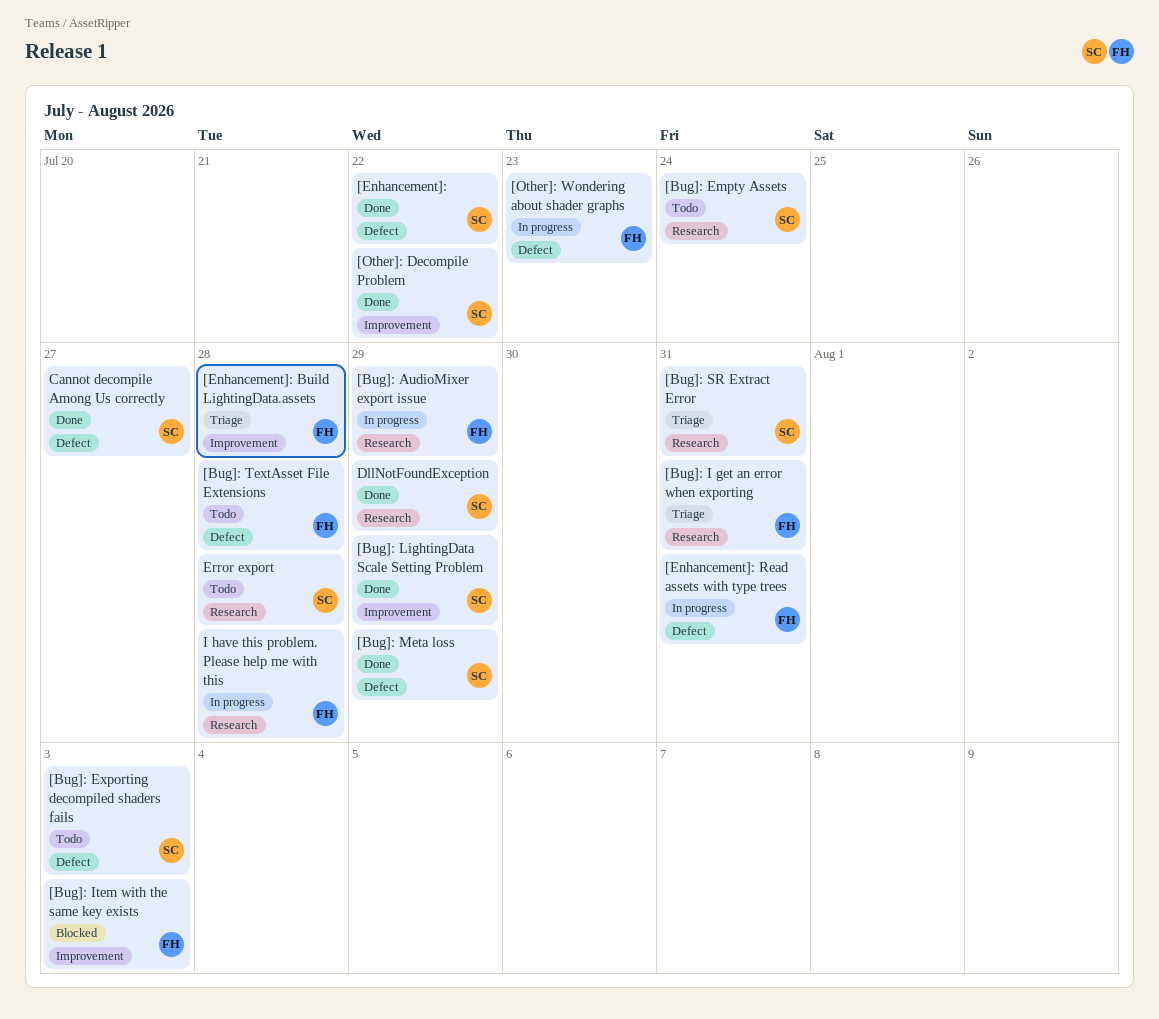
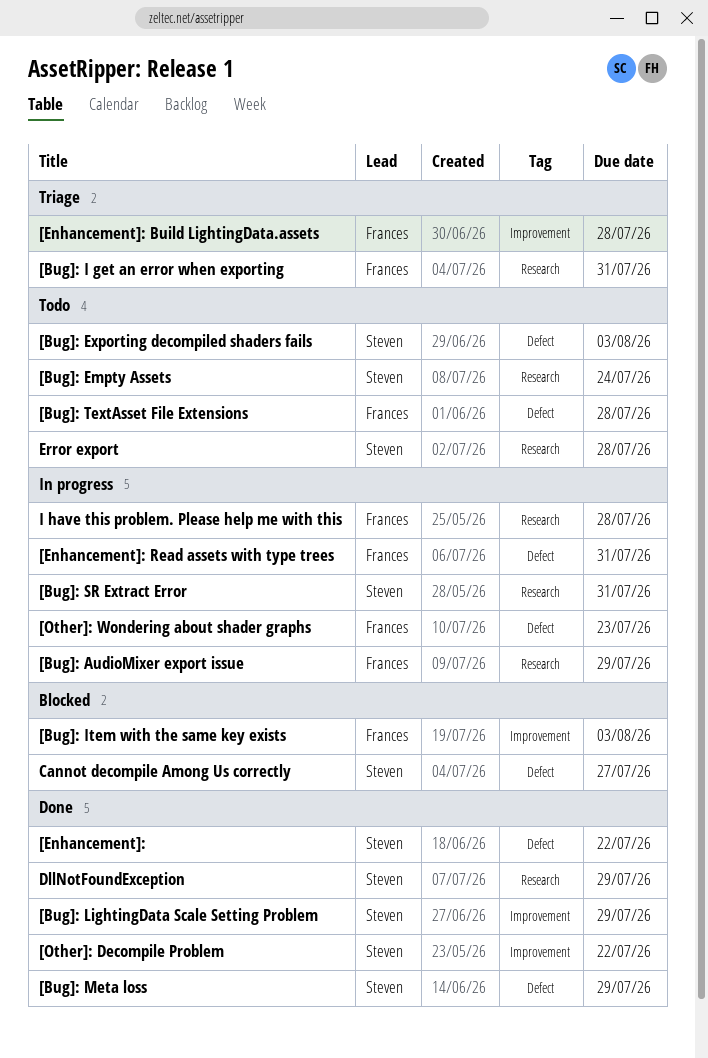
[Bug]: SR Extract Error, status: Triage -> In progress
Cannot decompile Among Us correctly, status: Done -> Blocked

